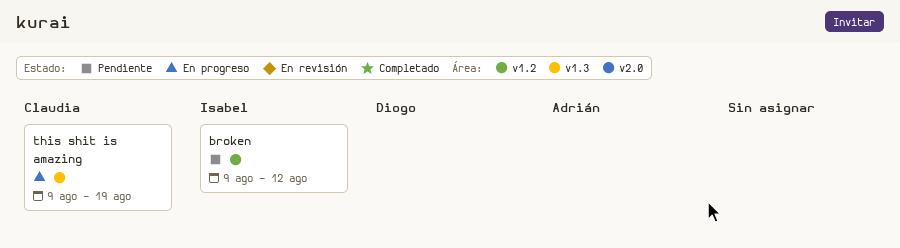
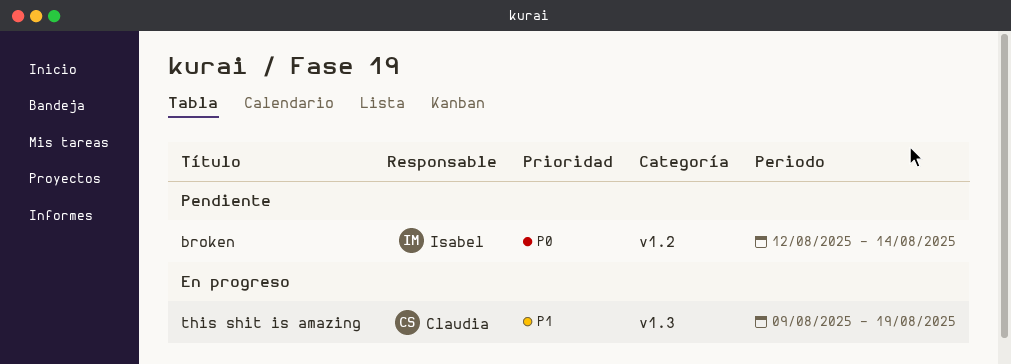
broken, start: Aug 9 -> Aug 12
broken, due: Aug 12 -> Aug 14

